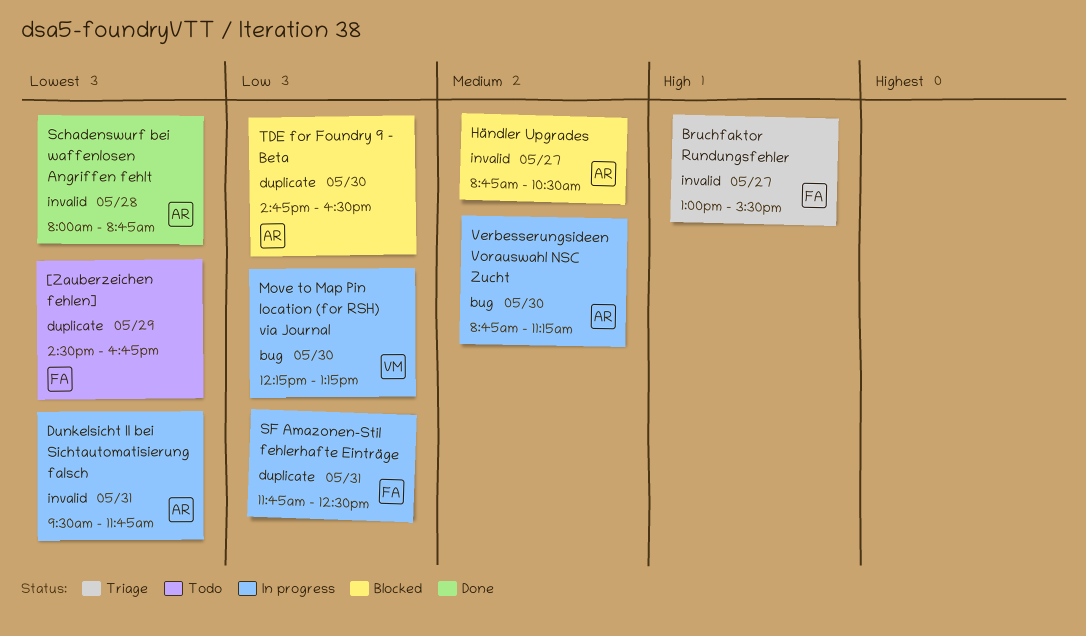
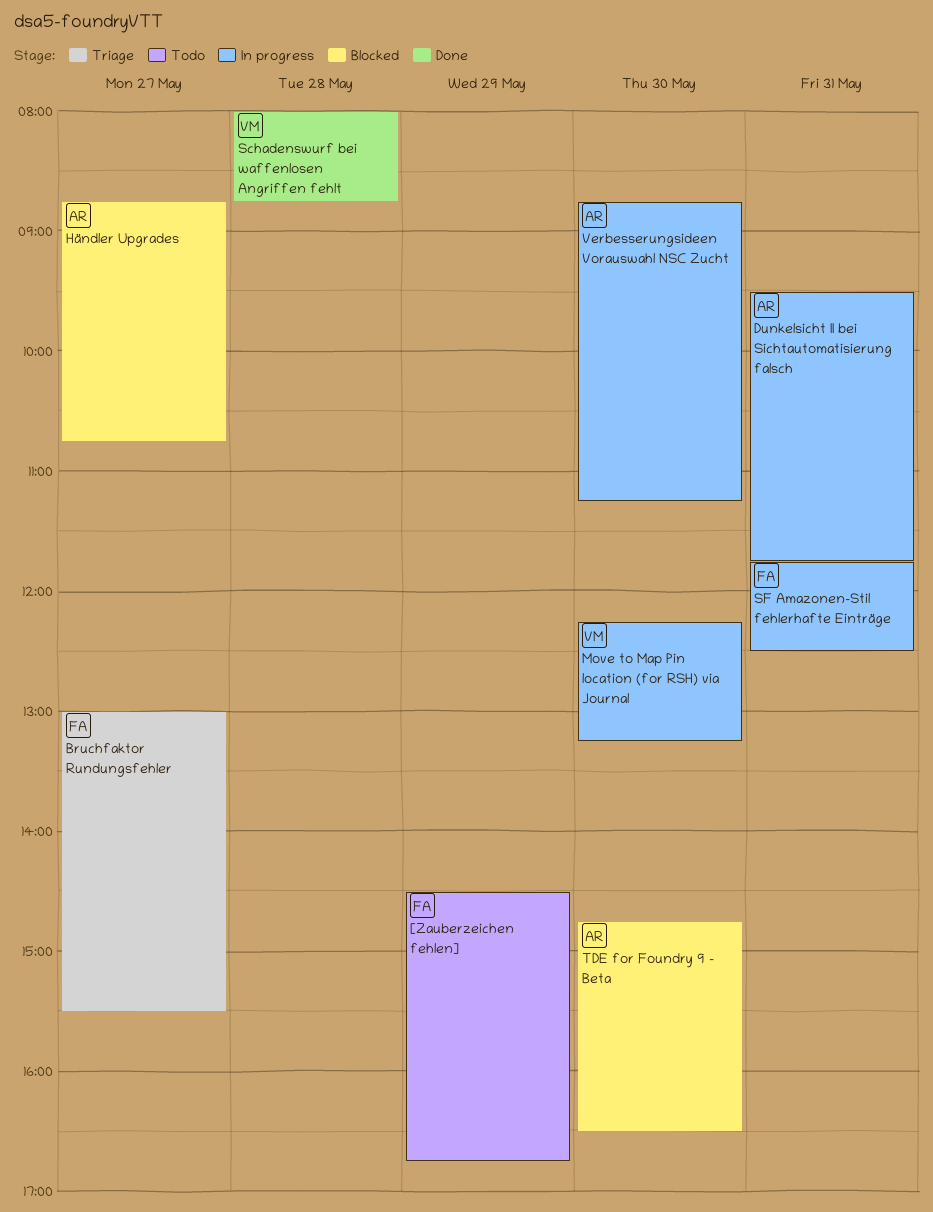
Händler Upgrades, ends: 10:30 -> 10:45
Schadenswurf bei waffenlosen Angriffen fehlt, owner: AR -> VM

